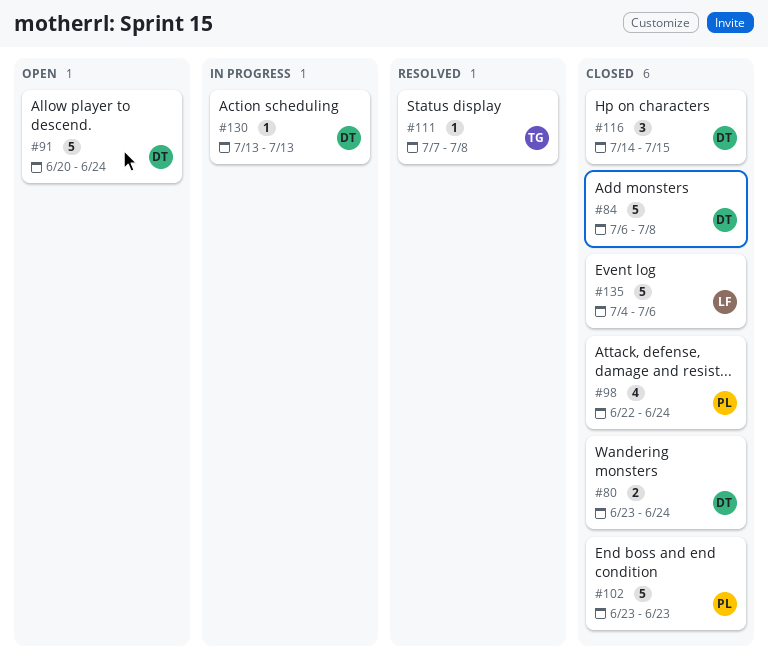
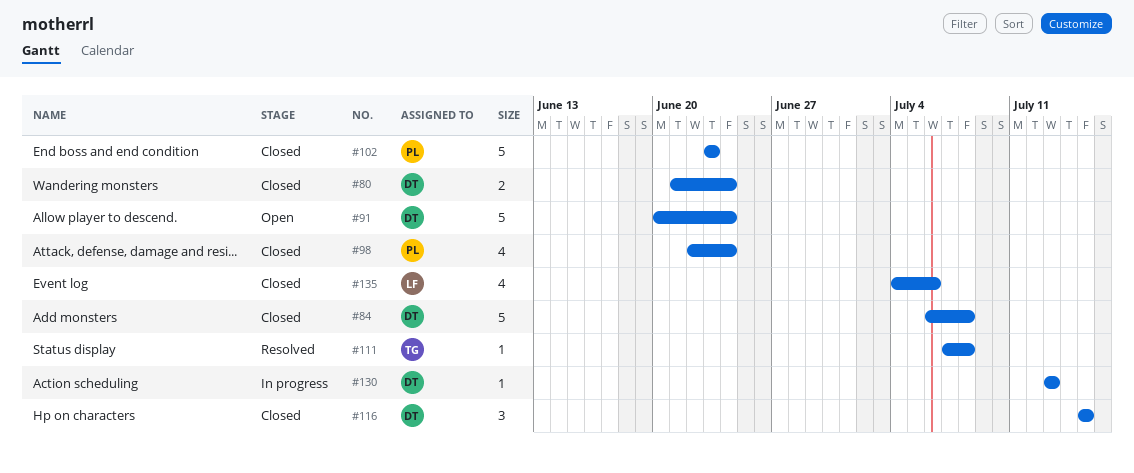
#80, start: Jun 23 -> Jun 21
#116, start: Jul 14 -> Jul 15
#135, estimate: 5 -> 4

